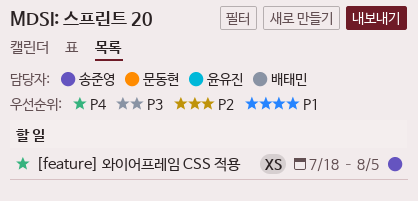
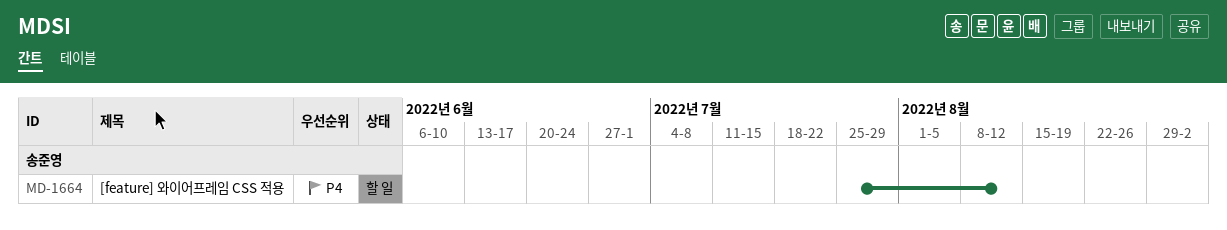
[feature] 와이어프레임 CSS 적용, start: Jul 18 -> Jul 25
[feature] 와이어프레임 CSS 적용, due: Aug 5 -> Aug 12

